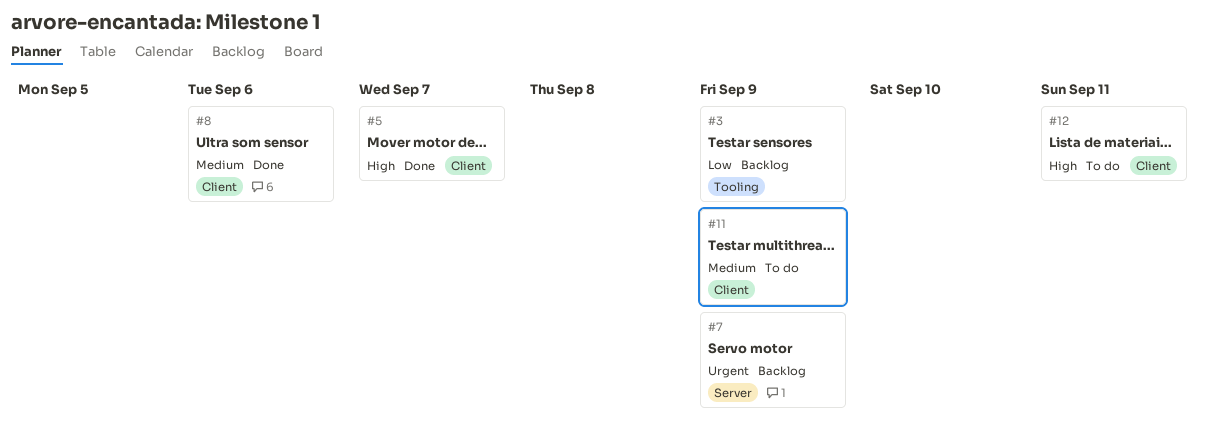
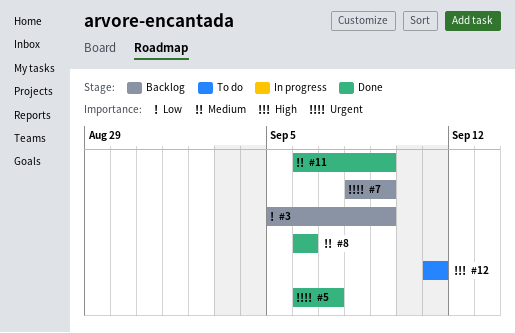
#5, priority: High -> Urgent
#11, status: To do -> Done

